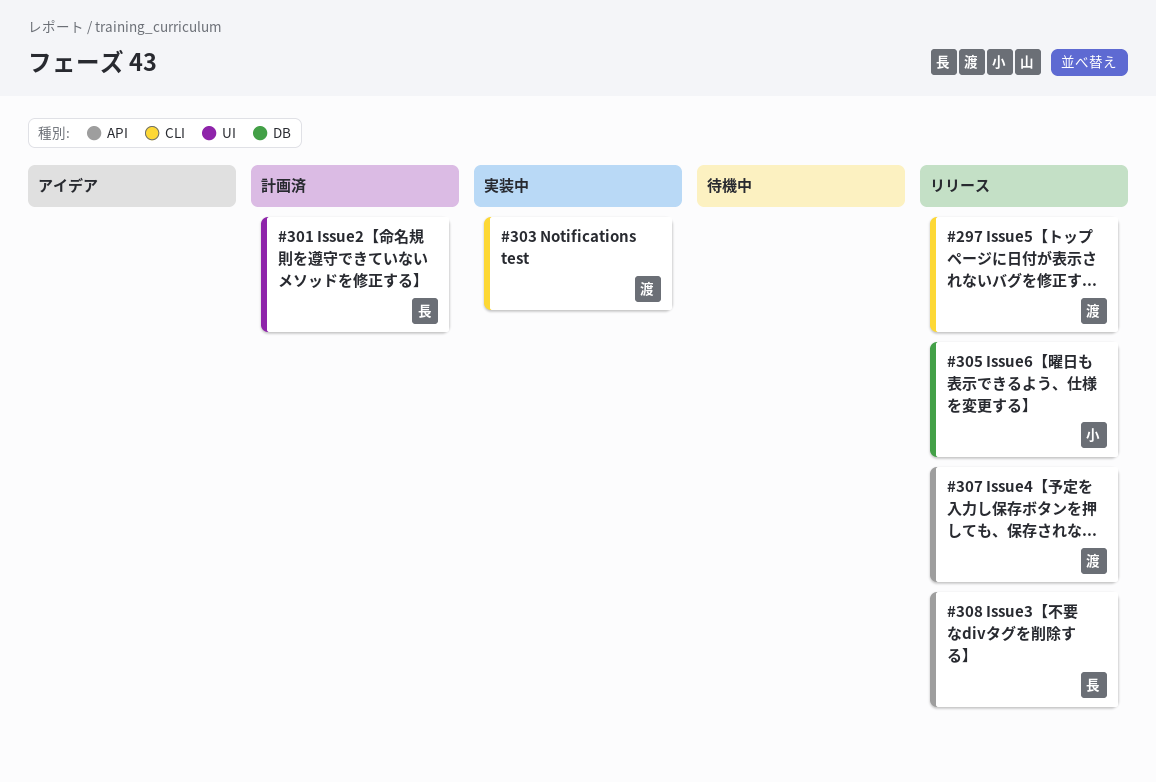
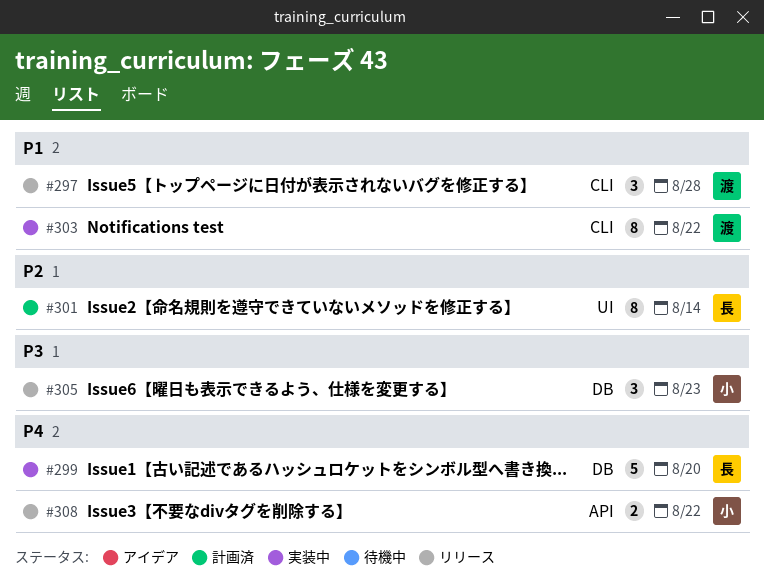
#299: none -> present
#307: present -> none
#308, owner: 長 -> 小

